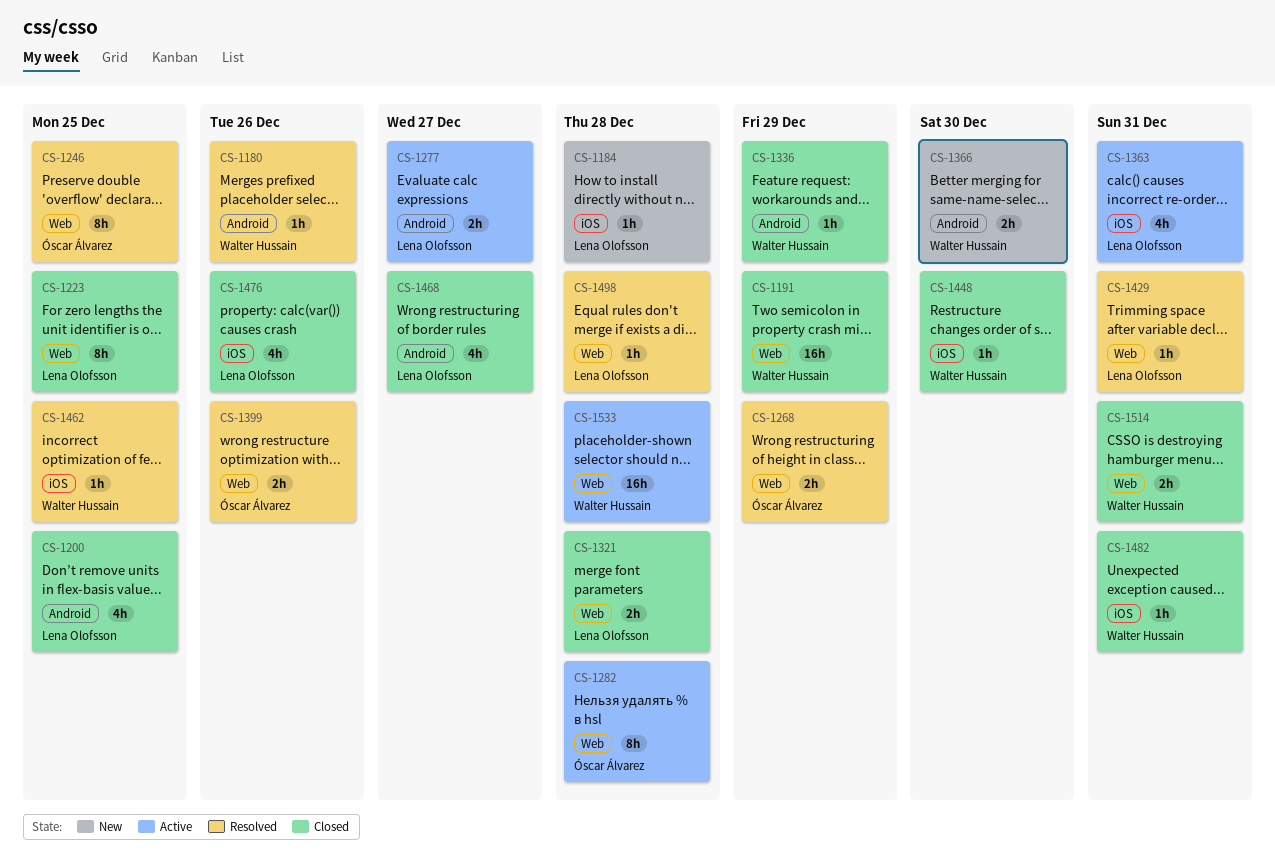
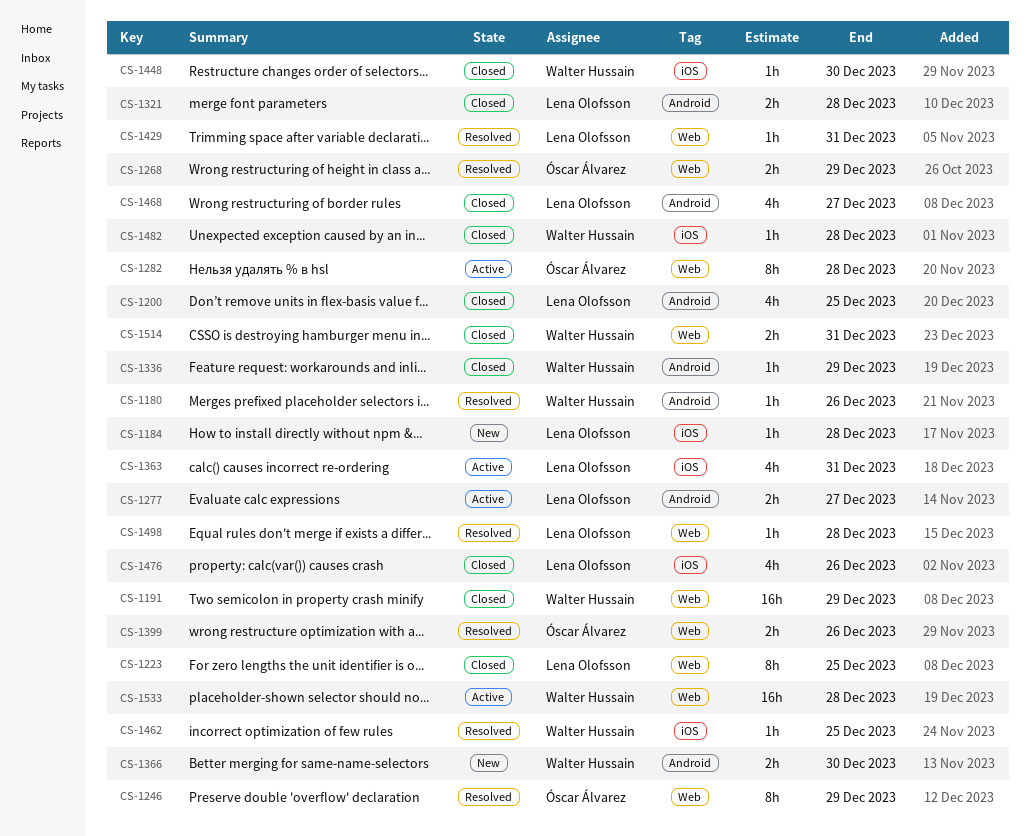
CS-1246, due: Dec 25 -> Dec 29
CS-1321, label: Web -> Android
CS-1482, due: Dec 31 -> Dec 28

